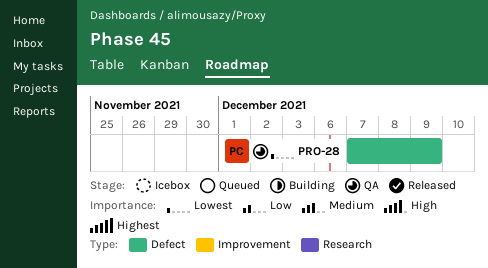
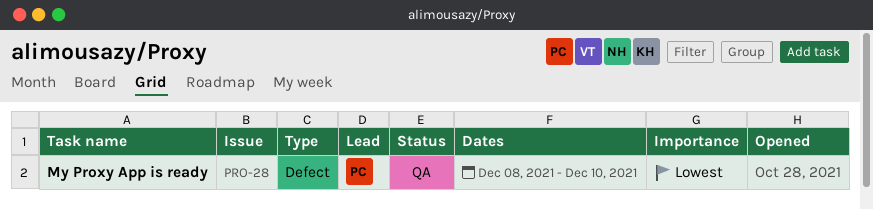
PRO-28, start: Dec 7 -> Dec 8
PRO-28, due: Dec 9 -> Dec 10

